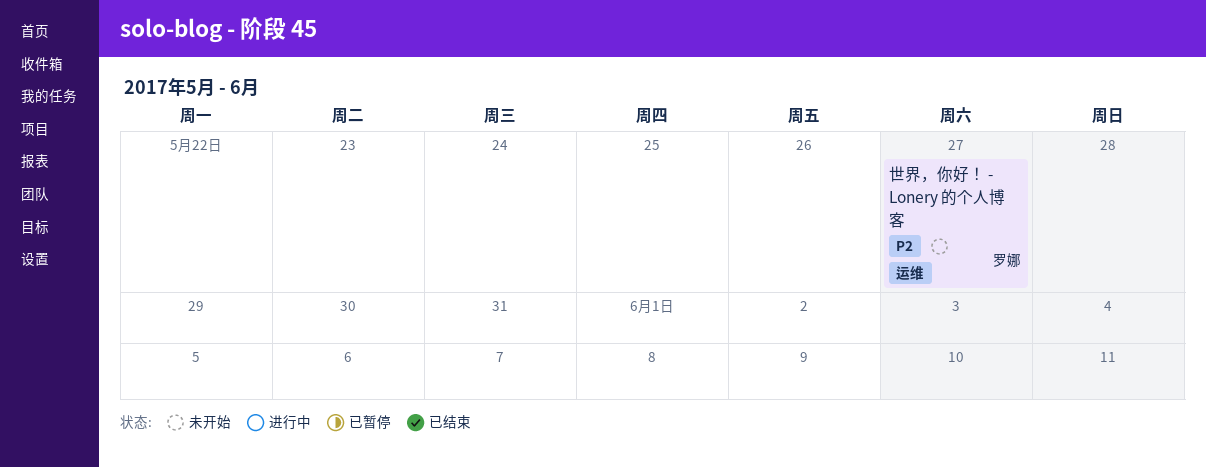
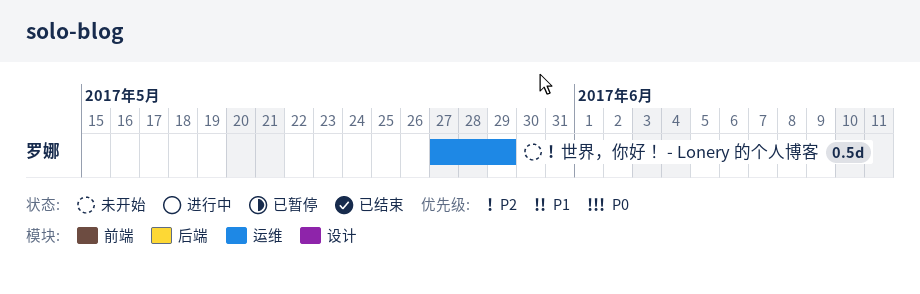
世界，你好！ - Lonery 的个人博客, due: May 27 -> May 29

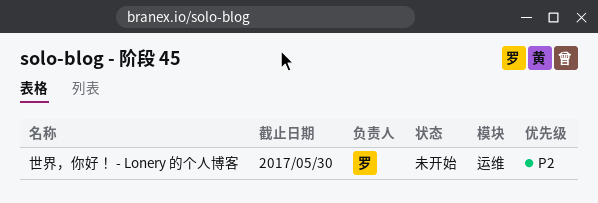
世界，你好！ - Lonery 的个人博客, due: May 29 -> May 30

